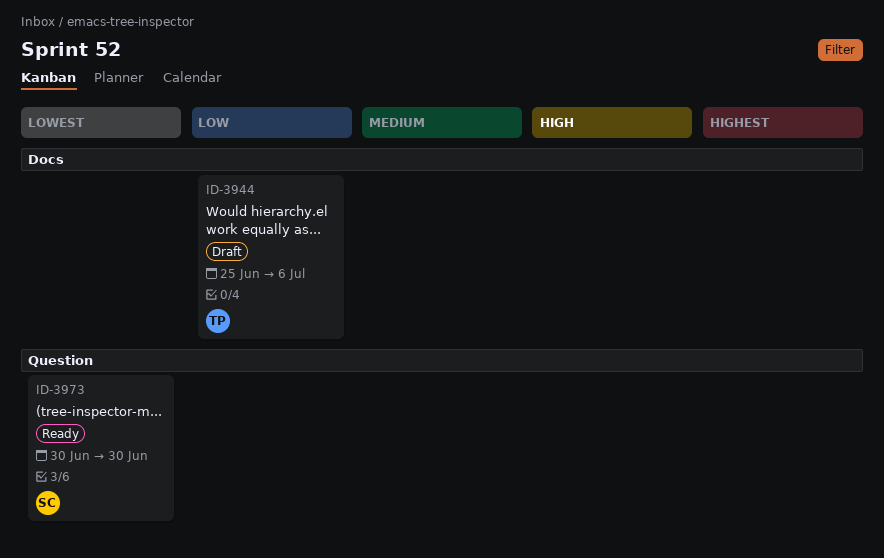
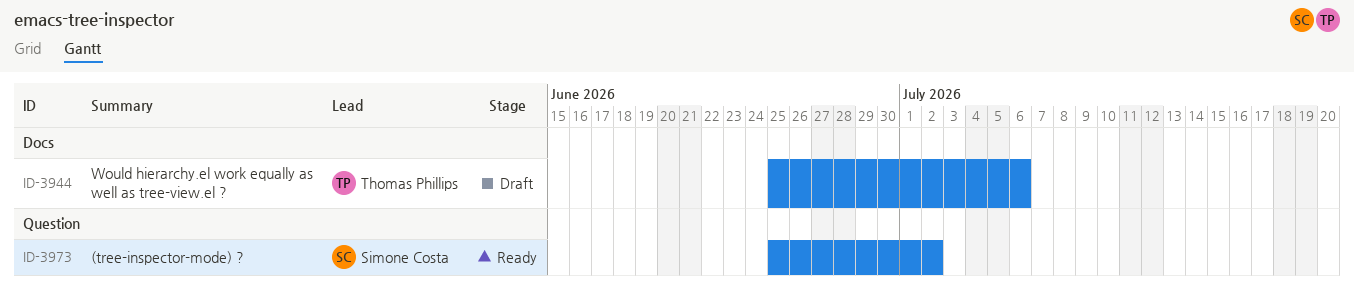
ID-3973, start: Jun 30 -> Jun 25
ID-3973, due: Jun 30 -> Jul 2

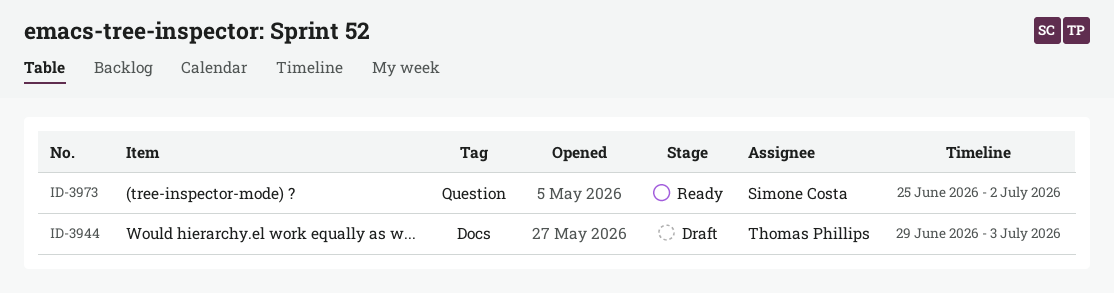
ID-3944, start: Jun 25 -> Jun 29
ID-3944, due: Jul 6 -> Jul 3

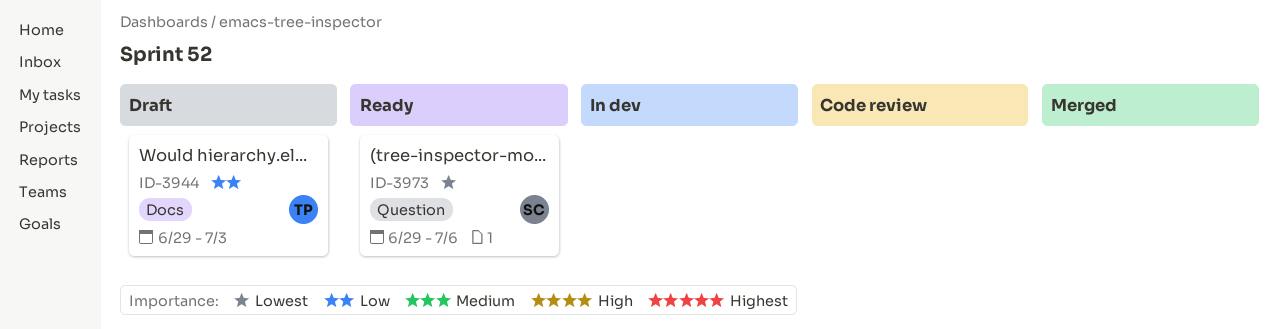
ID-3973, start: Jun 25 -> Jun 29
ID-3973, due: Jul 2 -> Jul 6

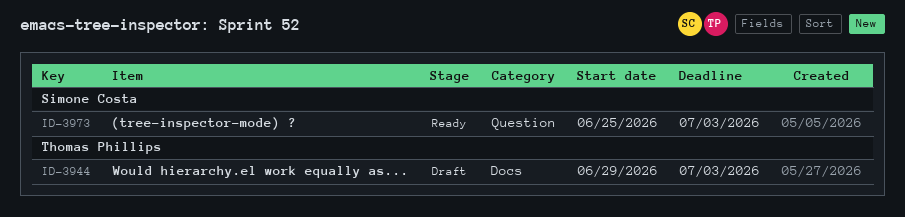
ID-3973, start: Jun 29 -> Jun 25
ID-3973, due: Jul 6 -> Jul 3

